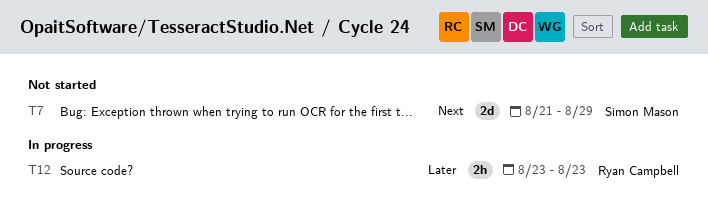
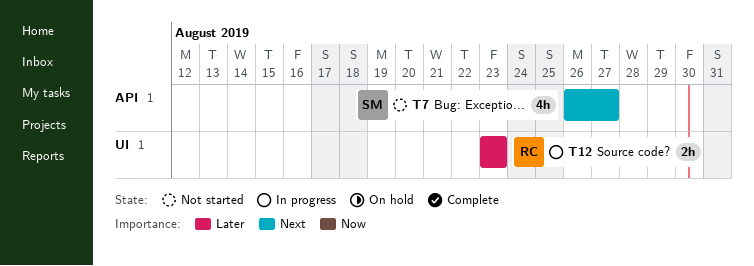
T7, estimate: 2d -> 4h
T7, start: Aug 21 -> Aug 26
T7, due: Aug 29 -> Aug 27

